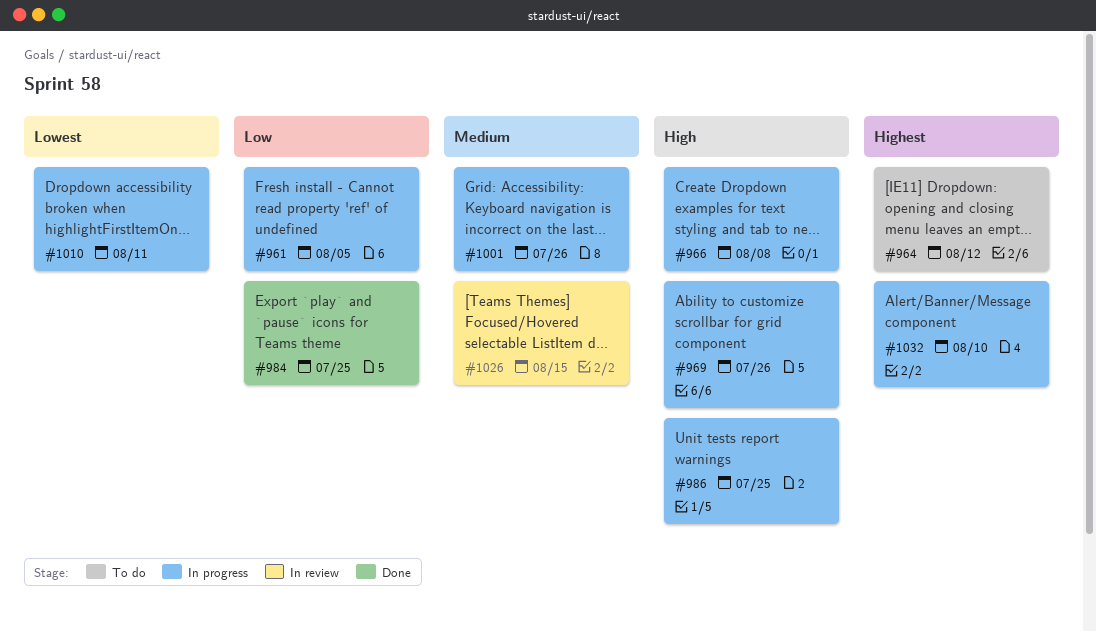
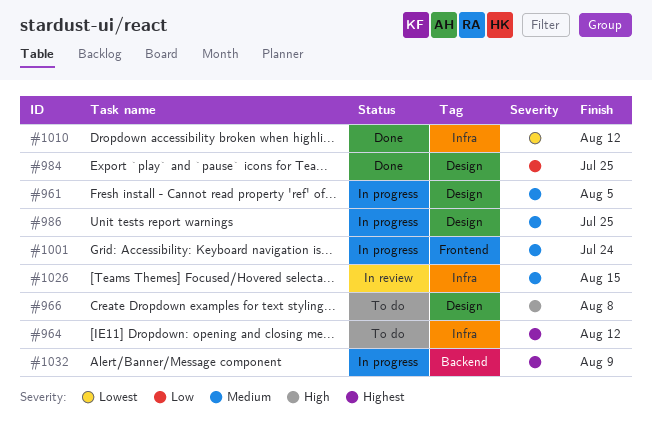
#961, priority: Low -> Medium
#966, status: In progress -> To do
#969: present -> none
#986, priority: High -> Medium
#1001, due: Jul 26 -> Jul 24
#1010, status: In progress -> Done
#1010, due: Aug 11 -> Aug 12
#1032, due: Aug 10 -> Aug 9

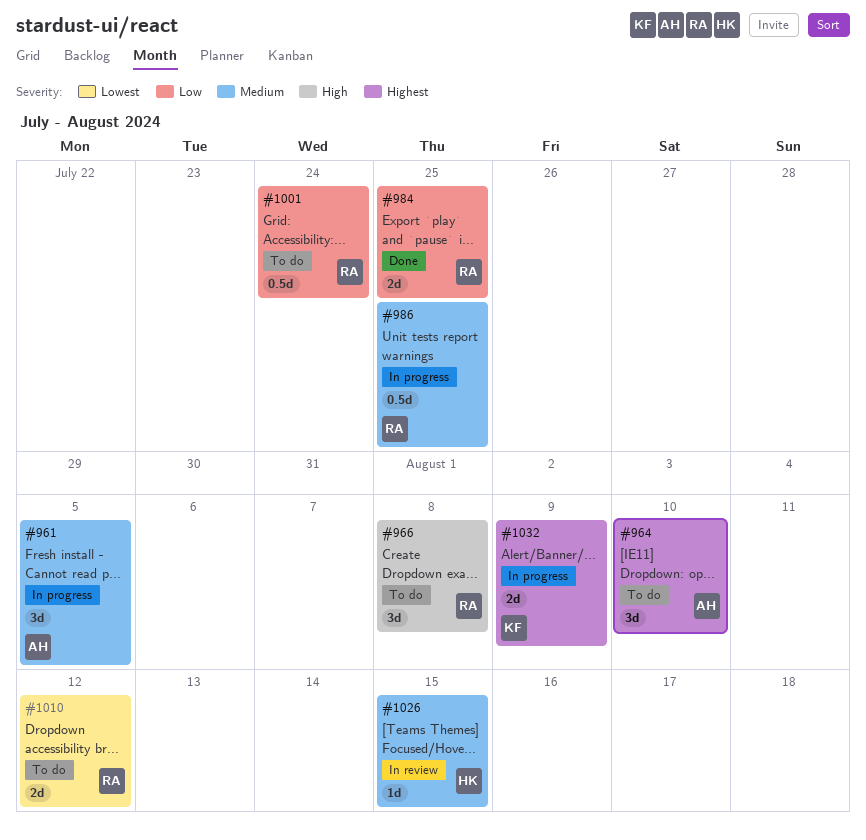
#964, due: Aug 12 -> Aug 10
#1001, status: In progress -> To do
#1001, priority: Medium -> Low
#1010, status: Done -> To do

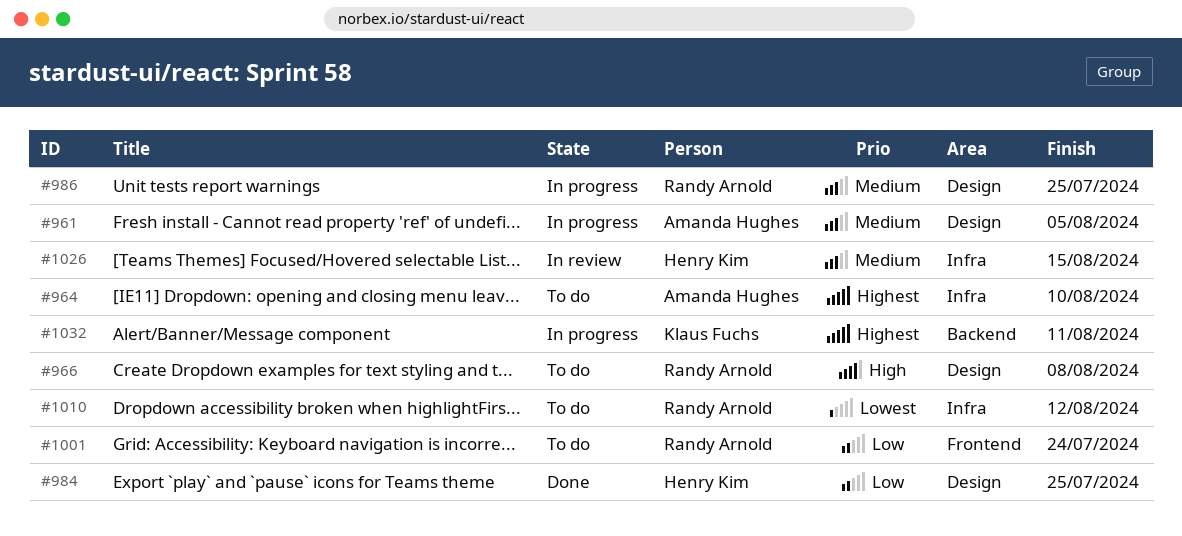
#984, owner: Randy Arnold -> Henry Kim
#1032, due: Aug 9 -> Aug 11

